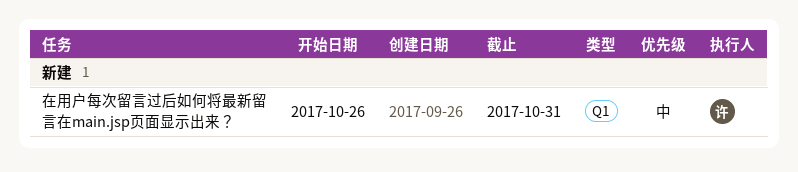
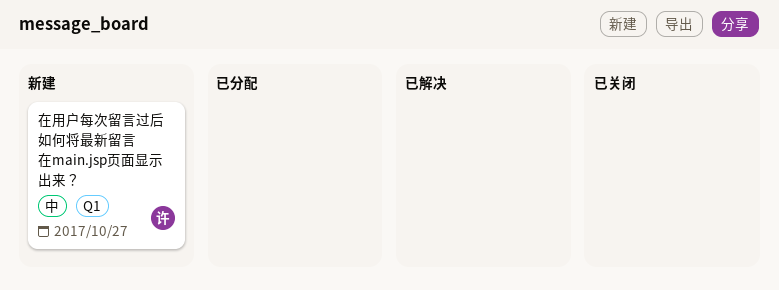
在用户每次留言过后如何将最新留言在main.jsp页面显示出来？, due: Oct 31 -> Oct 27

